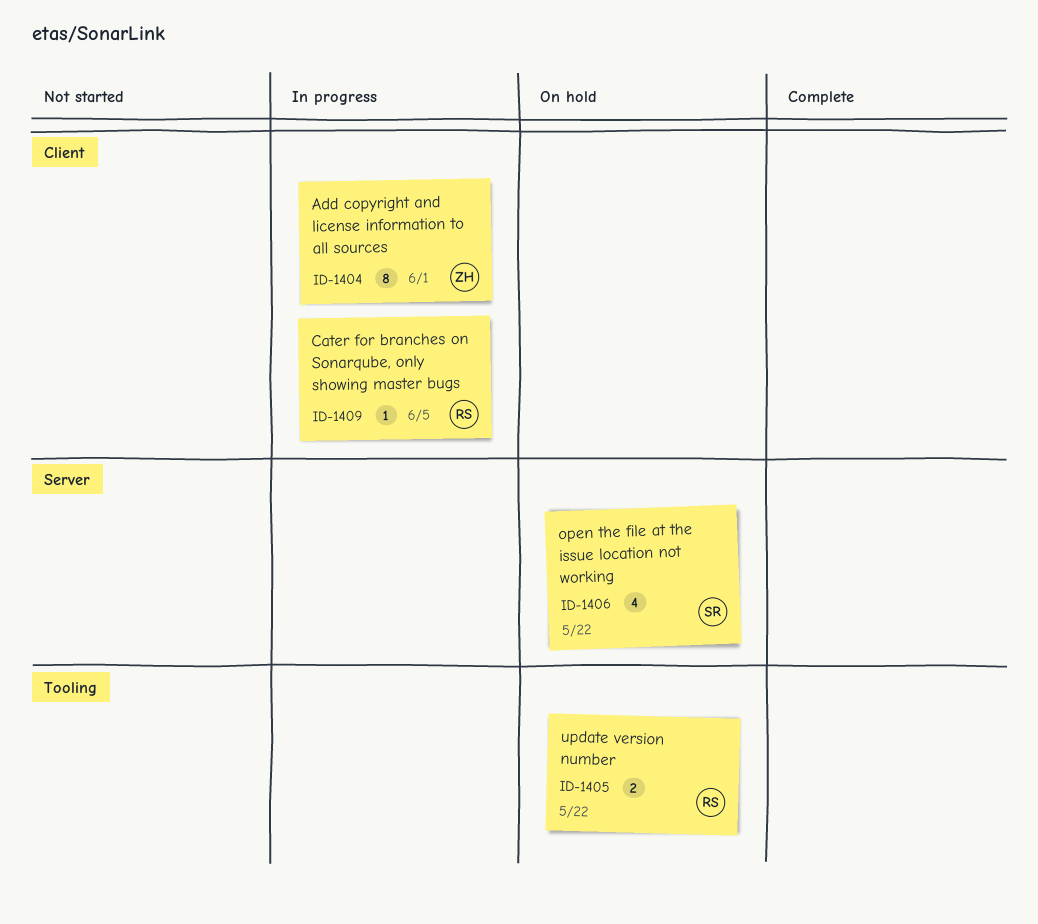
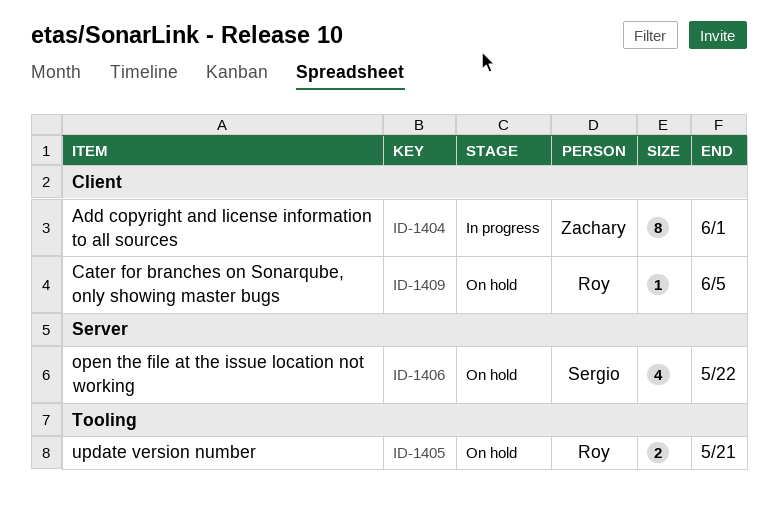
ID-1405, due: May 22 -> May 21
ID-1409, status: In progress -> On hold

